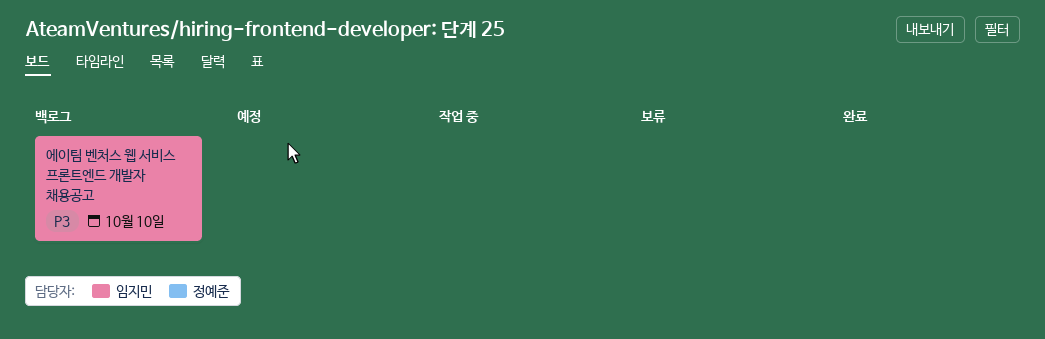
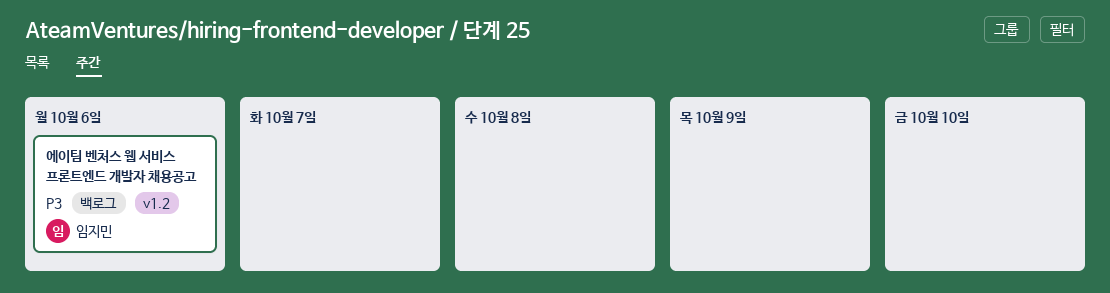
에이팀 벤처스 웹 서비스 프론트엔드 개발자 채용공고, due: Oct 10 -> Oct 6

